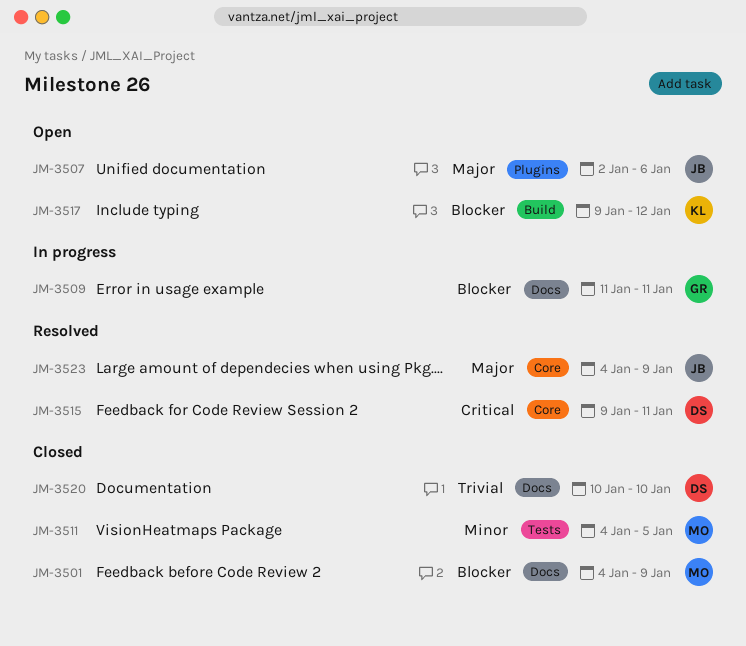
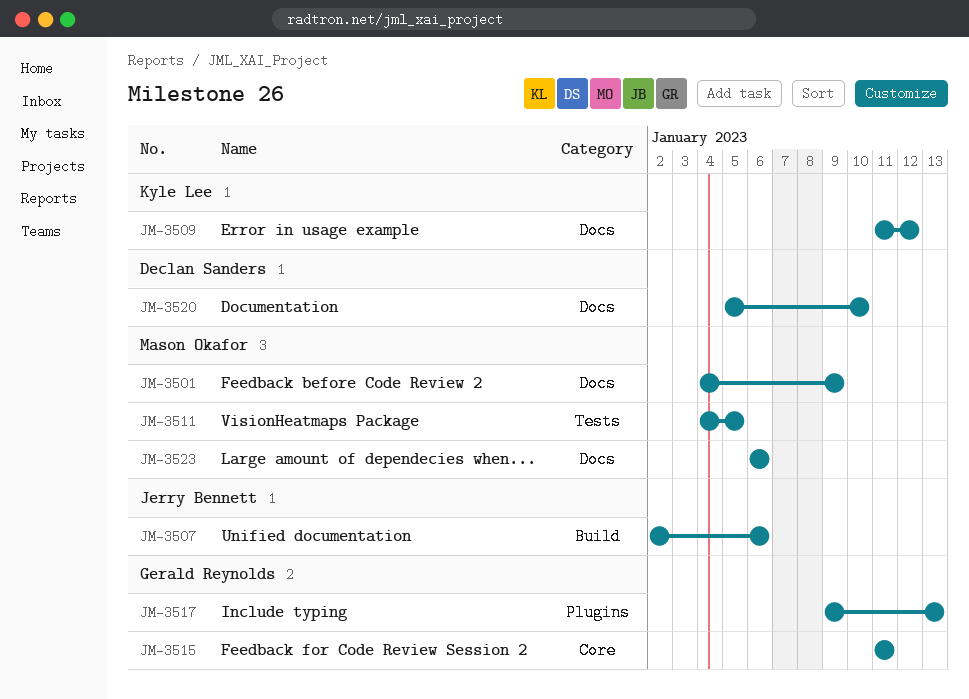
JM-3507, label: Plugins -> Build
JM-3509, owner: Gerald Reynolds -> Kyle Lee
JM-3509, due: Jan 11 -> Jan 12
JM-3515, owner: Declan Sanders -> Gerald Reynolds
JM-3515, start: Jan 9 -> Jan 11
JM-3517, owner: Kyle Lee -> Gerald Reynolds
JM-3517, label: Build -> Plugins
JM-3517, due: Jan 12 -> Jan 13
JM-3520, start: Jan 10 -> Jan 5
JM-3523, owner: Jerry Bennett -> Mason Okafor
JM-3523, label: Core -> Docs
JM-3523, start: Jan 4 -> Jan 6
JM-3523, due: Jan 9 -> Jan 6

